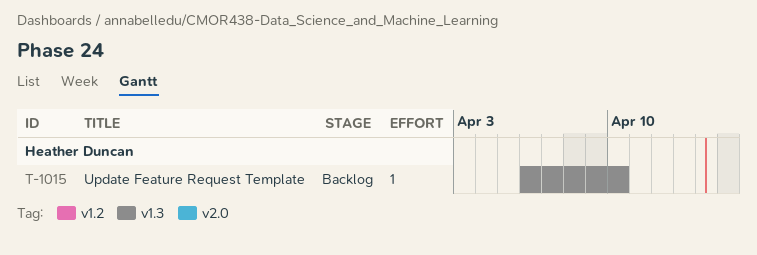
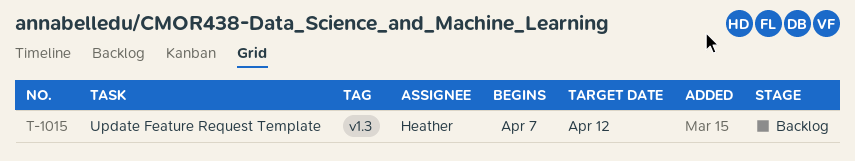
T-1015, start: Apr 6 -> Apr 7
T-1015, due: Apr 10 -> Apr 12

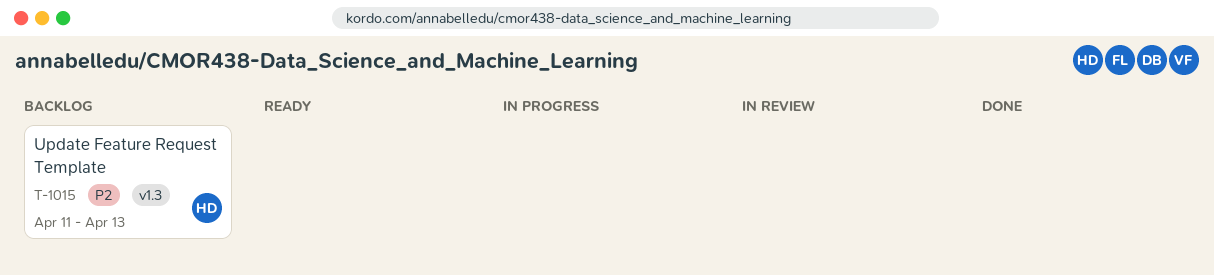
T-1015, start: Apr 7 -> Apr 11
T-1015, due: Apr 12 -> Apr 13

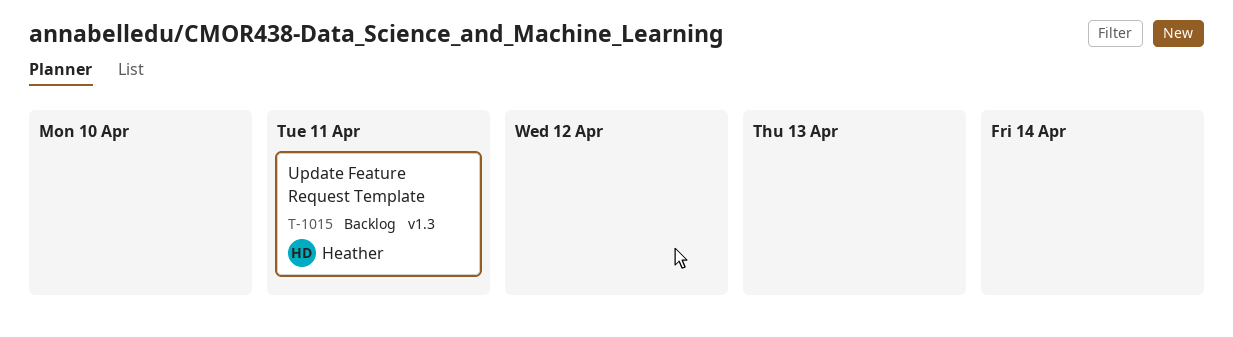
T-1015, due: Apr 13 -> Apr 11

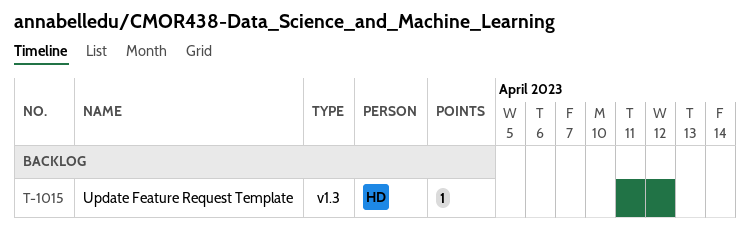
T-1015, due: Apr 11 -> Apr 12

